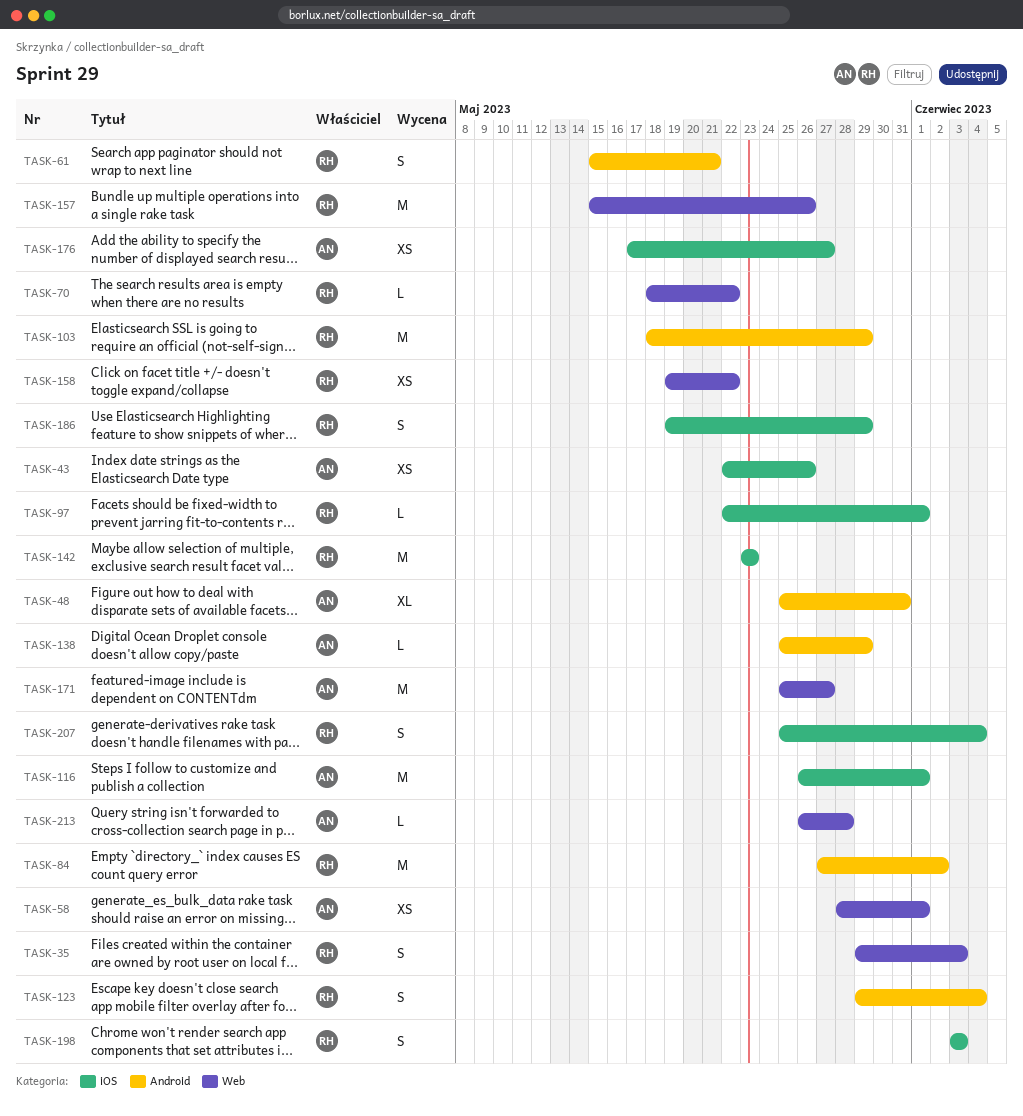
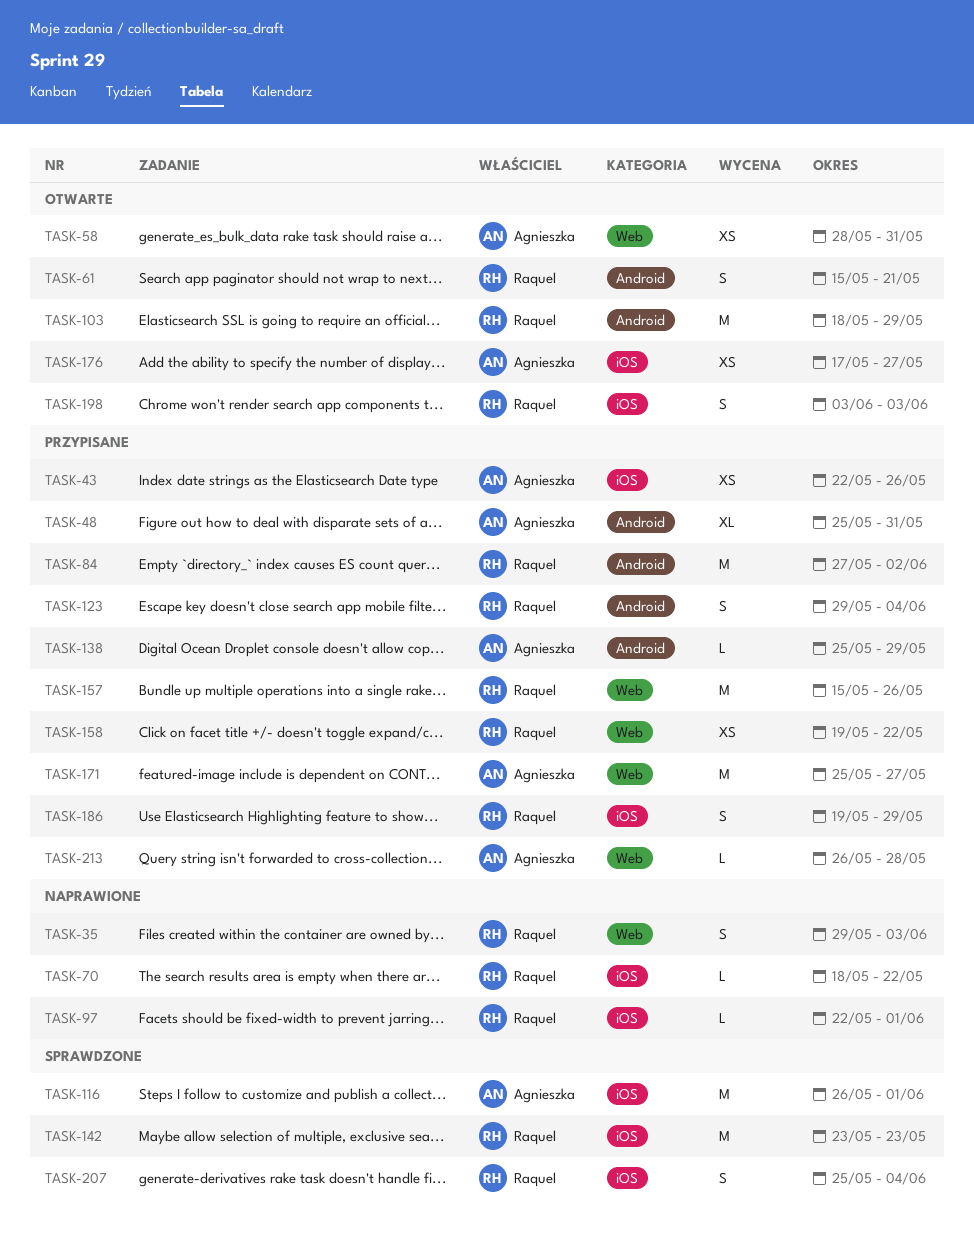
TASK-58, due: Jun 1 -> May 31
TASK-70, label: Web -> iOS

